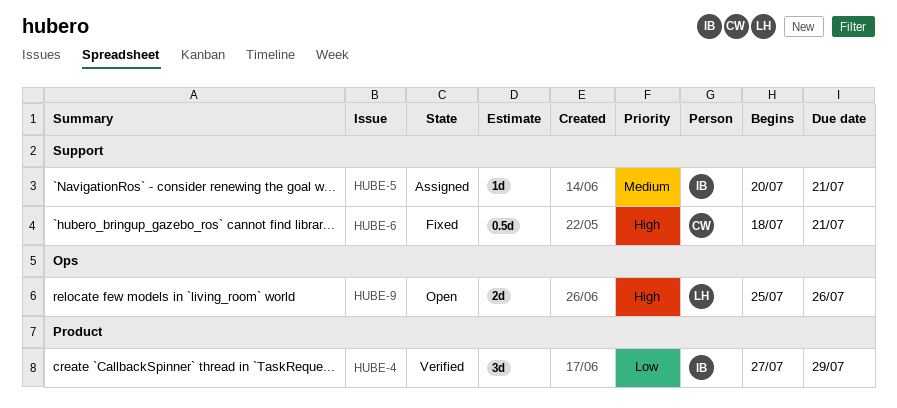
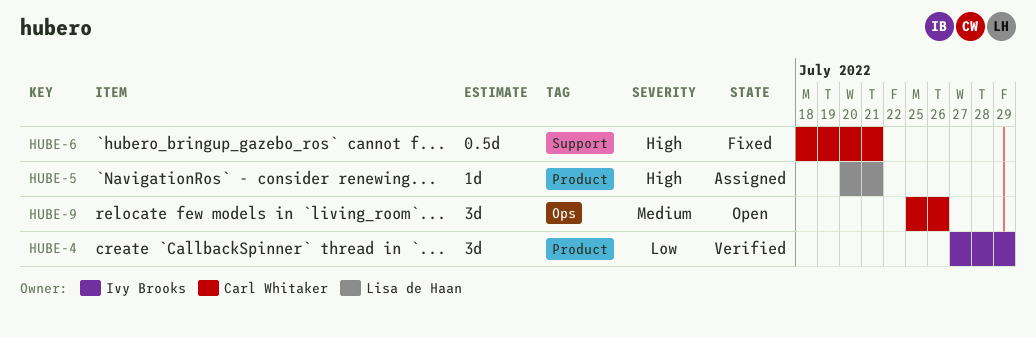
HUBE-5, owner: Ivy Brooks -> Lisa de Haan
HUBE-5, priority: Medium -> High
HUBE-5, label: Support -> Product
HUBE-9, owner: Lisa de Haan -> Carl Whitaker
HUBE-9, priority: High -> Medium
HUBE-9, estimate: 2d -> 3d

